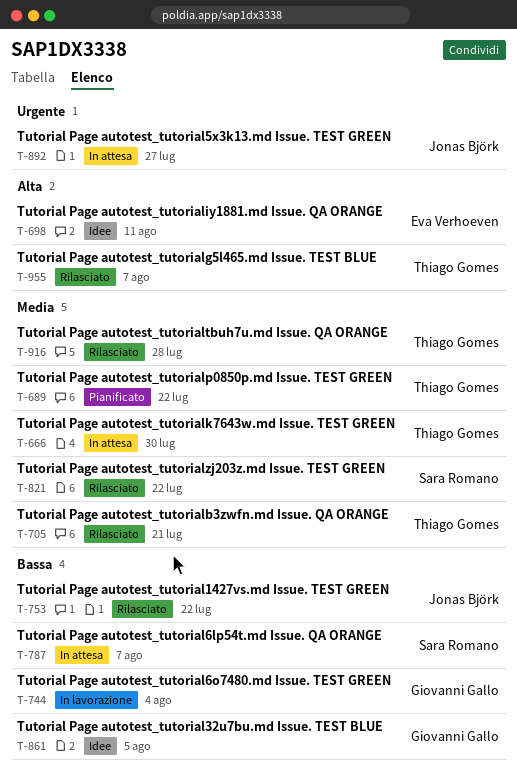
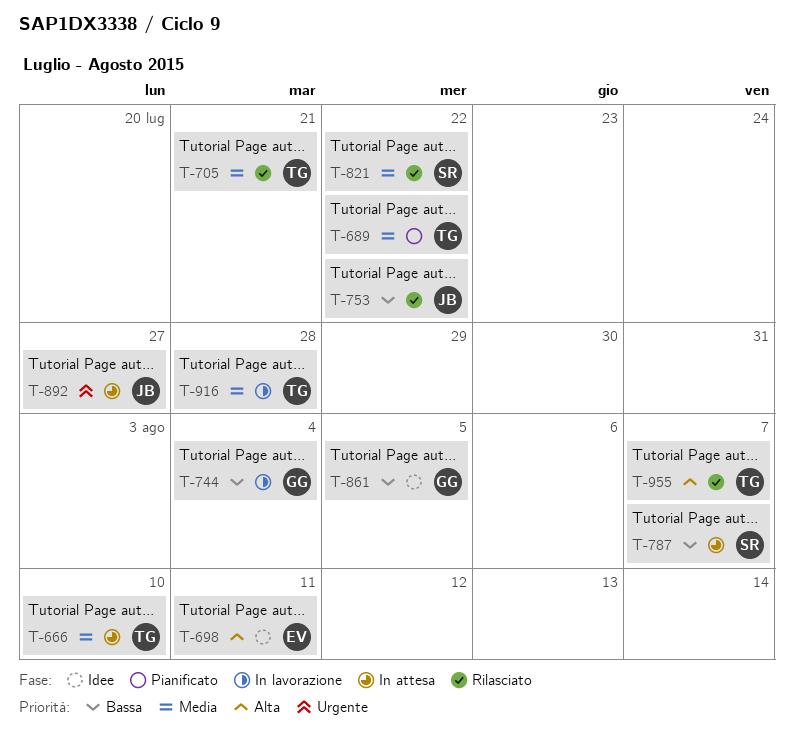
T-666, due: Jul 30 -> Aug 10
T-916, status: Rilasciato -> In lavorazione

